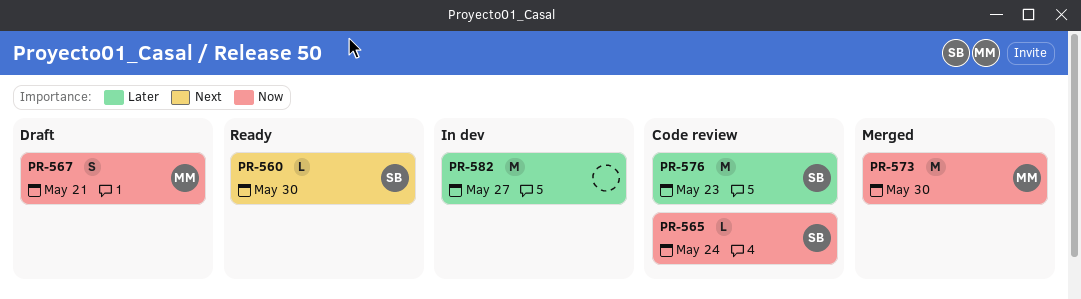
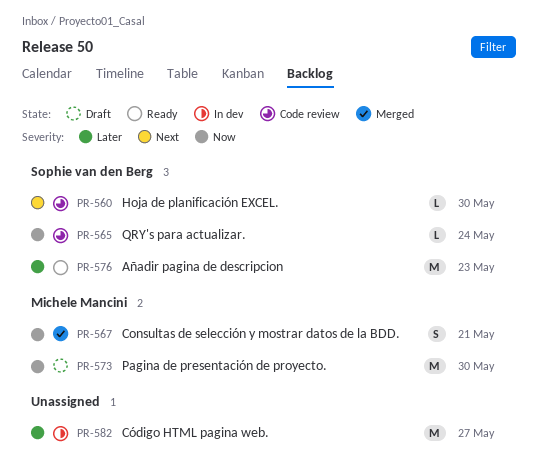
PR-560, status: Ready -> Code review
PR-567, status: Draft -> Merged
PR-573, status: Merged -> Draft
PR-576, status: Code review -> Ready

